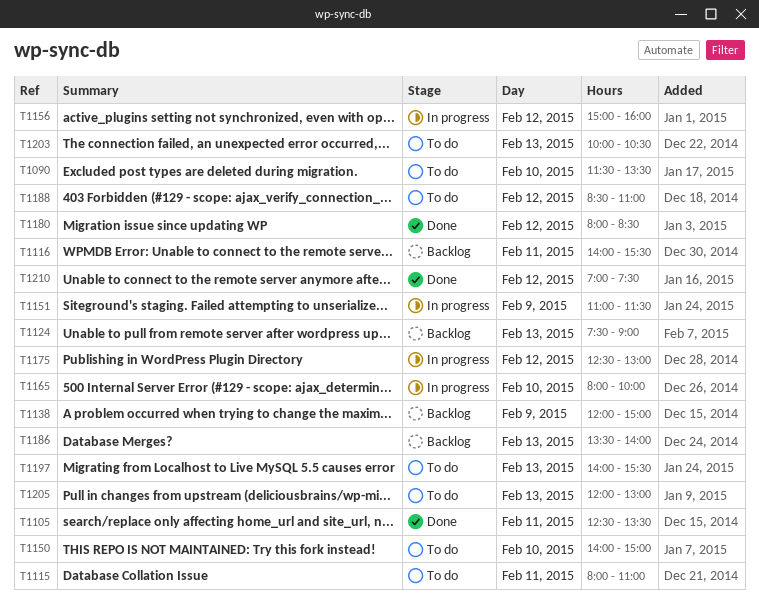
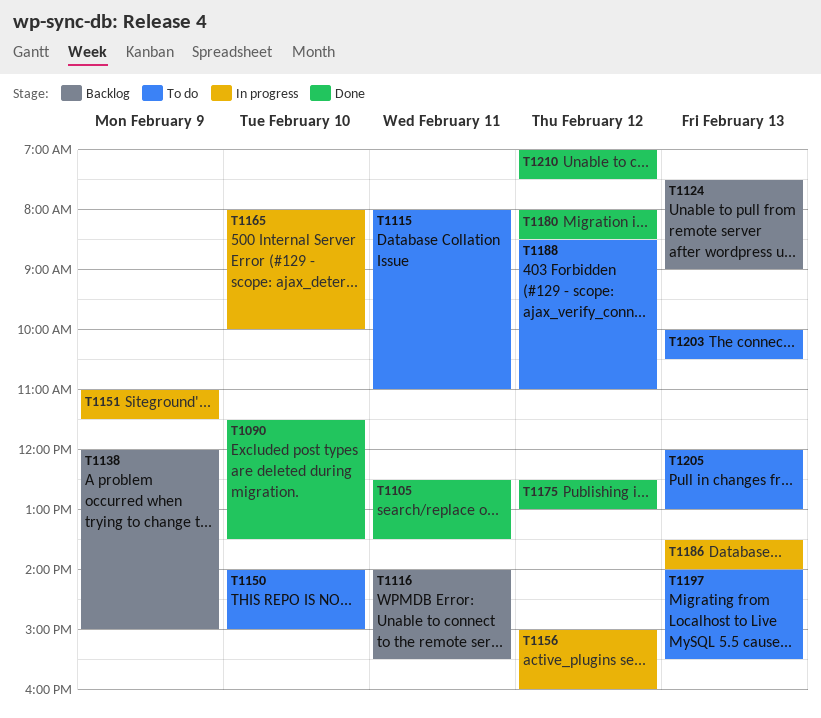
T1090, status: To do -> Done
T1175, status: In progress -> Done
T1186, status: Backlog -> In progress

